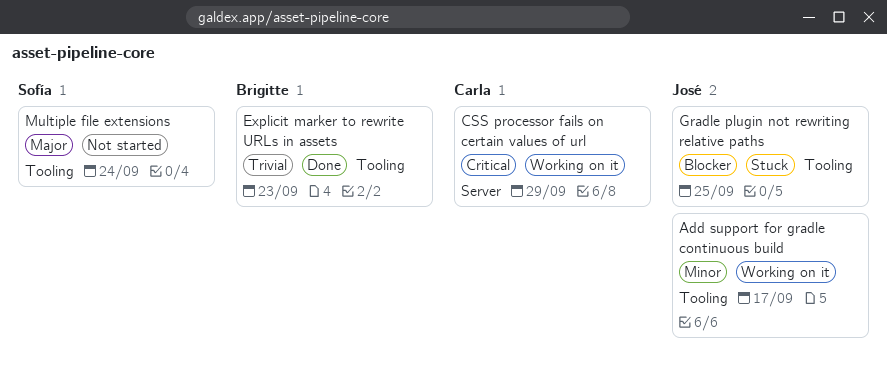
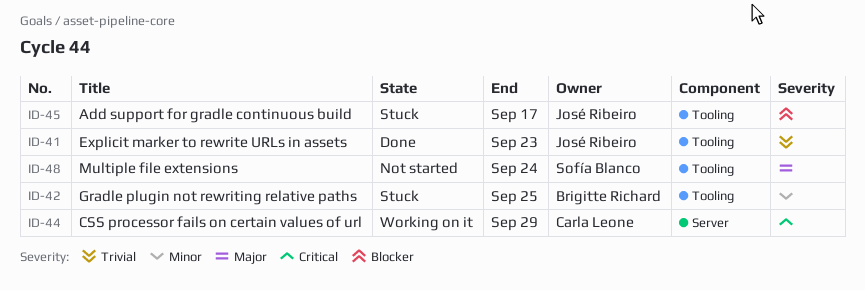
Add support for gradle continuous build, status: Working on it -> Stuck
Add support for gradle continuous build, priority: Minor -> Blocker
Explicit marker to rewrite URLs in assets, owner: Brigitte Richard -> José Ribeiro
Gradle plugin not rewriting relative paths, owner: José Ribeiro -> Brigitte Richard
Gradle plugin not rewriting relative paths, priority: Blocker -> Minor

